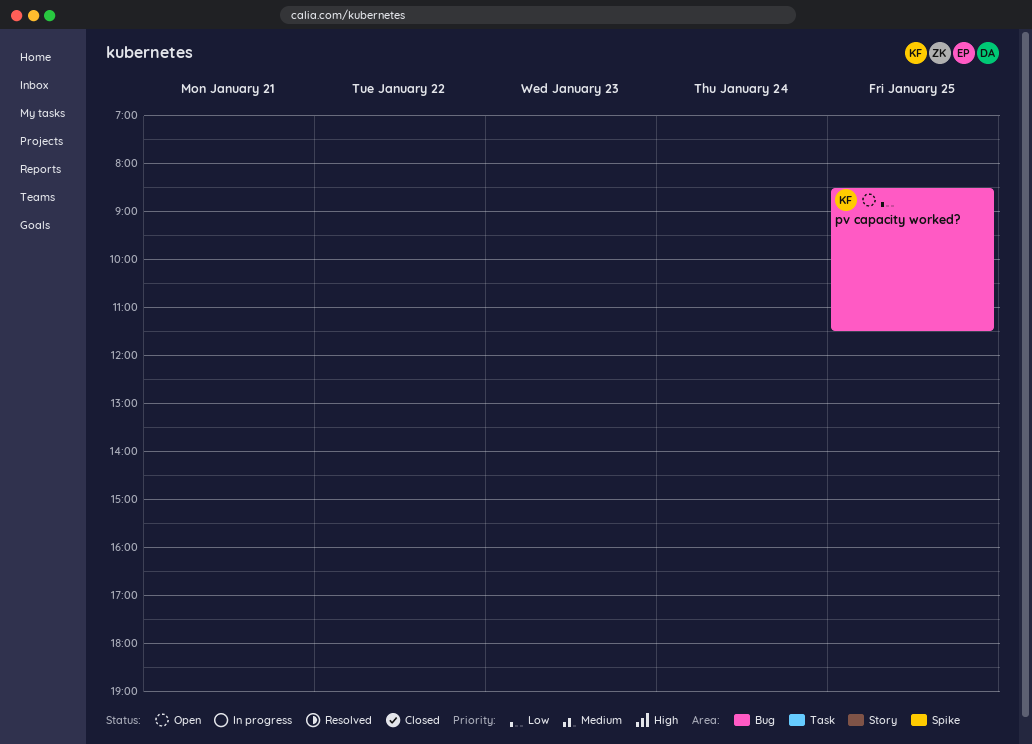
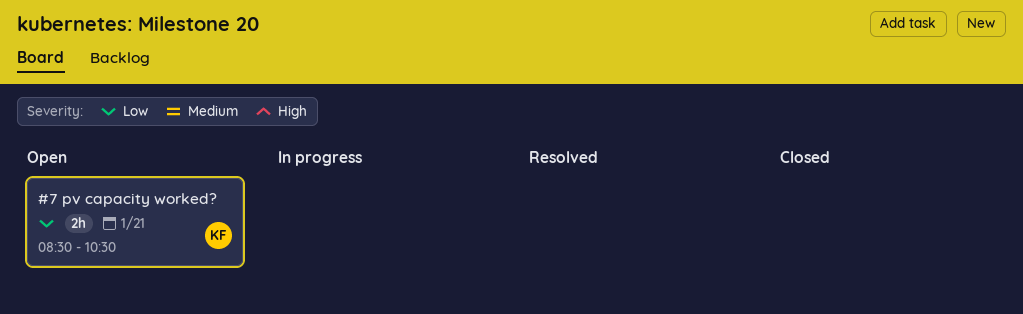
pv capacity worked?, day: Jan 25 -> Jan 21
pv capacity worked?, ends: 11:30 -> 10:30

